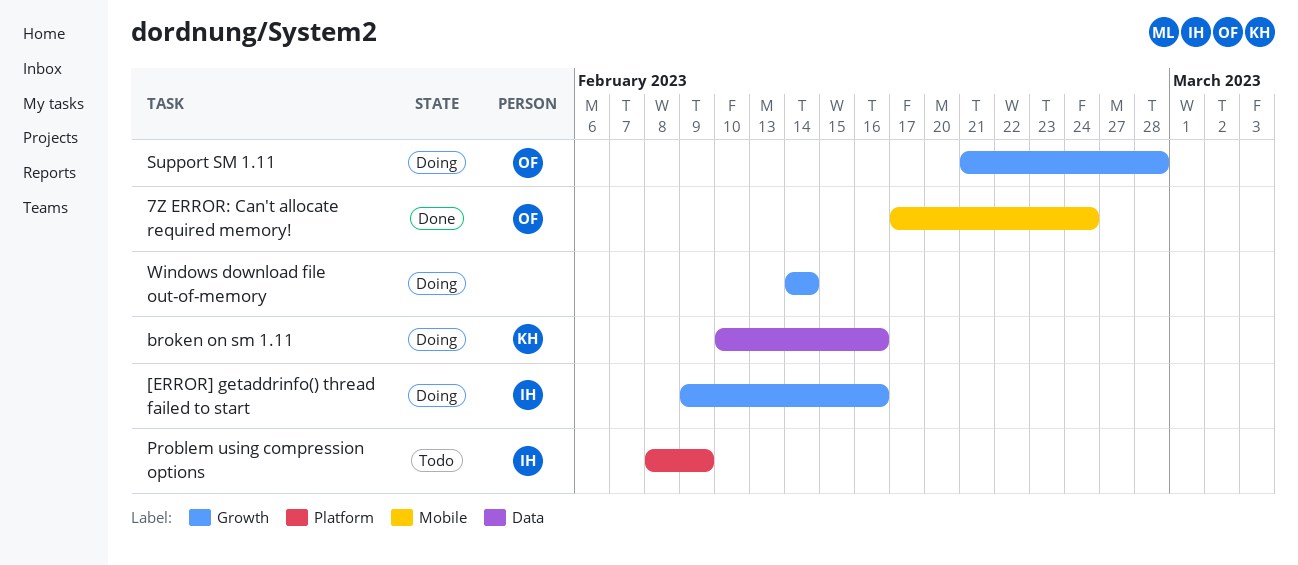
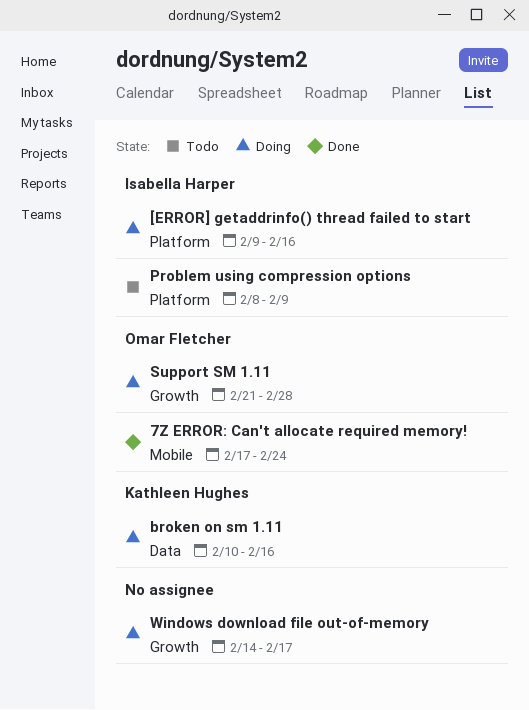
[ERROR] getaddrinfo() thread failed to start, label: Growth -> Platform
Windows download file out-of-memory, due: Feb 14 -> Feb 17

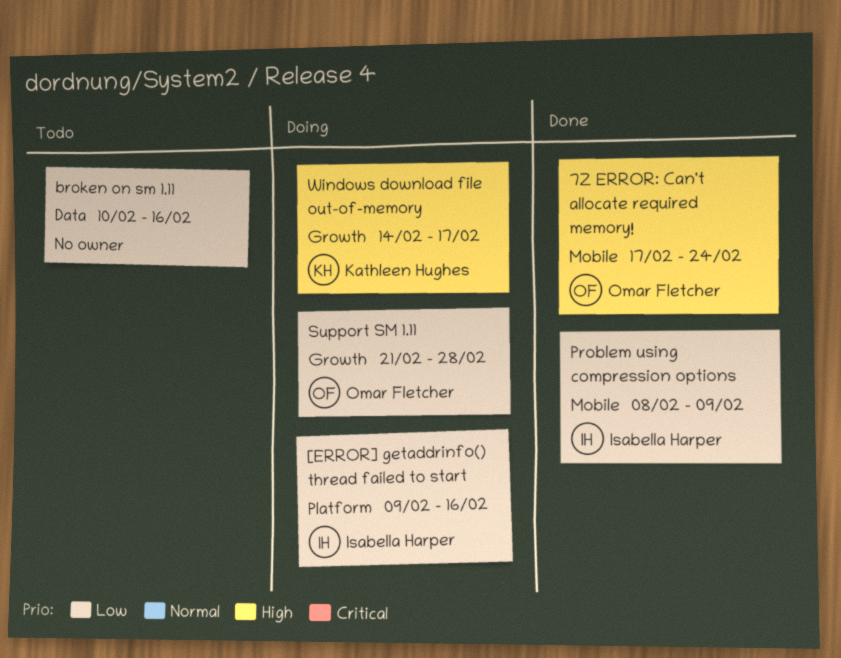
broken on sm 1.11, status: Doing -> Todo
broken on sm 1.11, owner: Kathleen Hughes -> none
Problem using compression options, status: Todo -> Done
Problem using compression options, label: Platform -> Mobile
Windows download file out-of-memory, owner: none -> Kathleen Hughes

